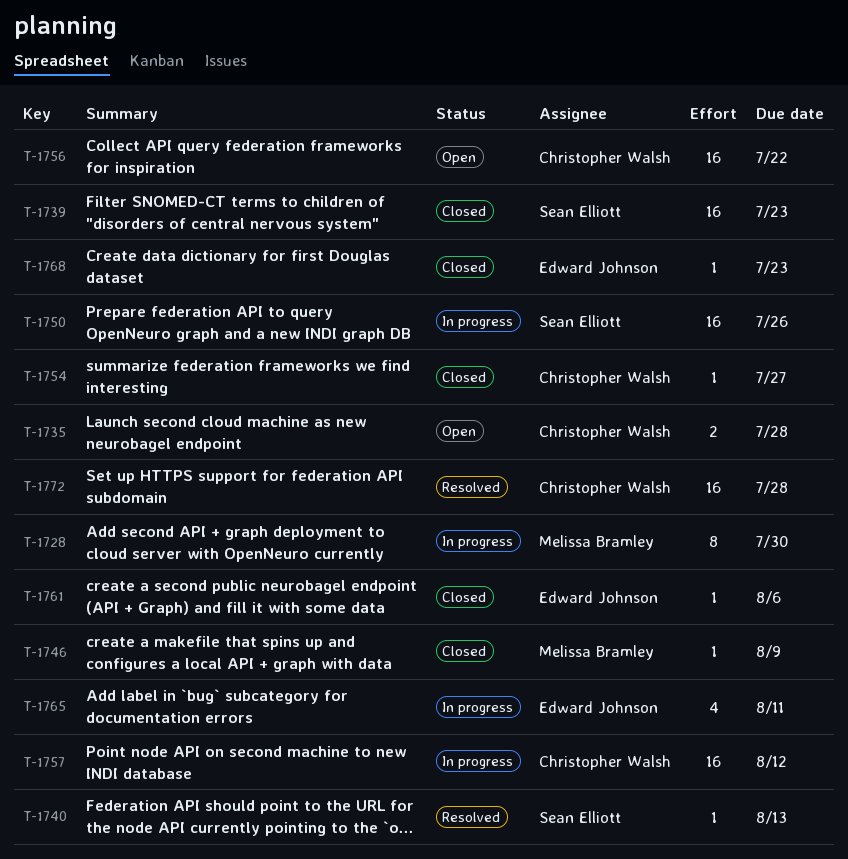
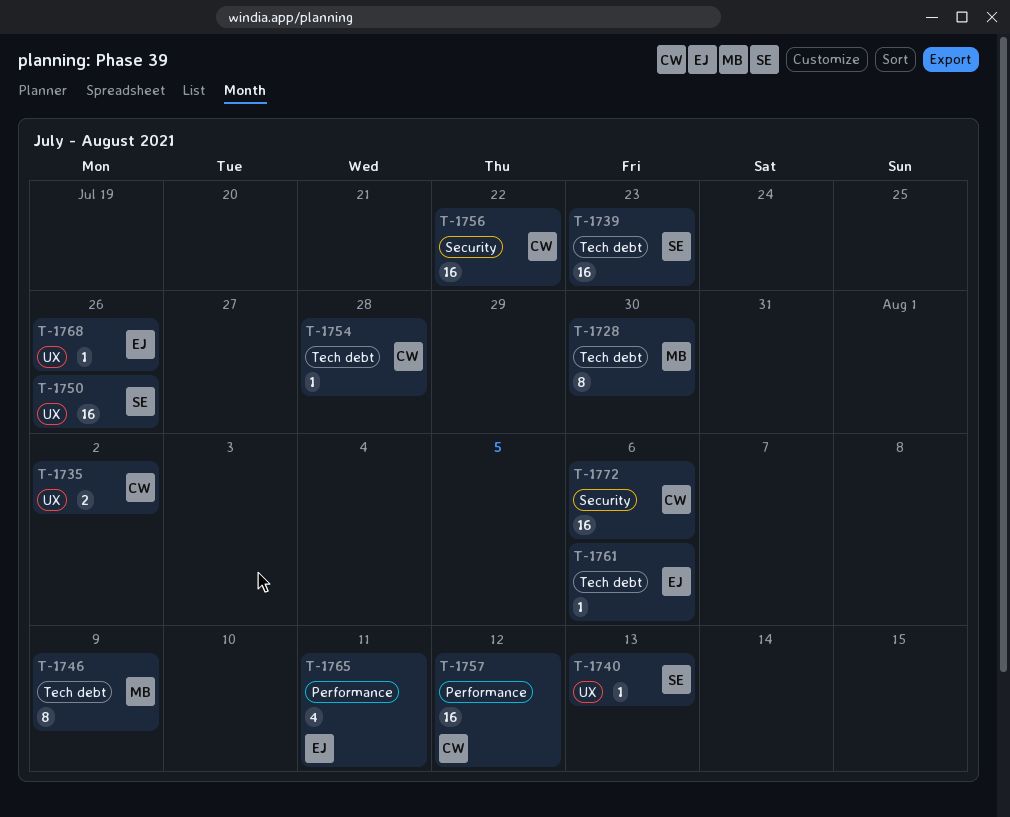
T-1735, due: Jul 28 -> Aug 2
T-1746, estimate: 1 -> 8
T-1754, due: Jul 27 -> Jul 28
T-1768, due: Jul 23 -> Jul 26
T-1772, due: Jul 28 -> Aug 6

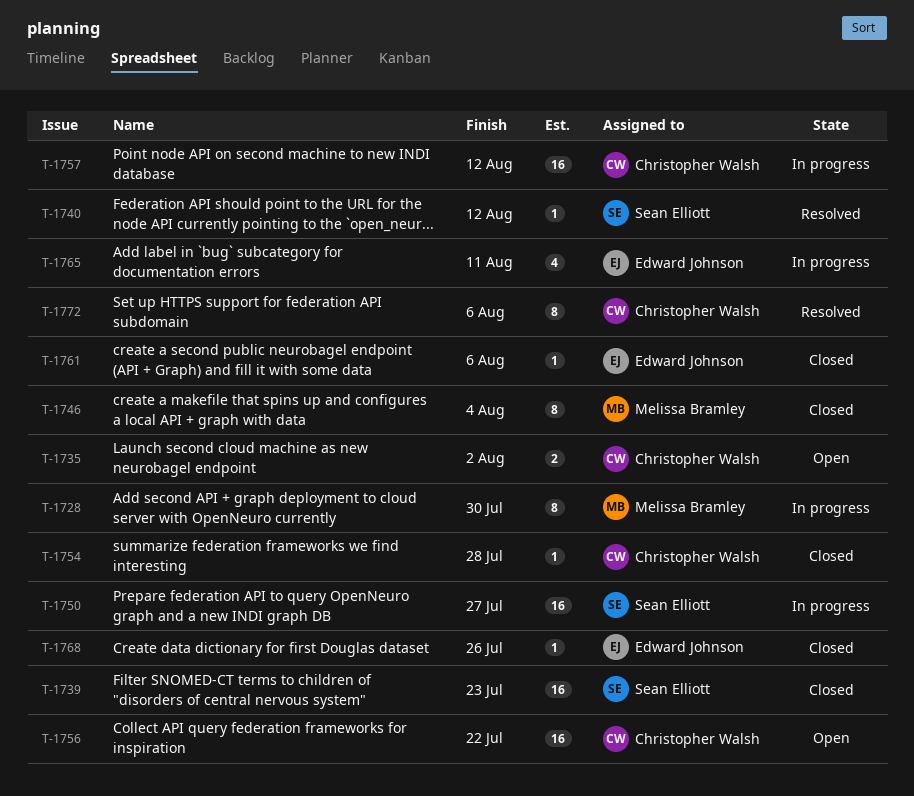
T-1740, due: Aug 13 -> Aug 12
T-1746, due: Aug 9 -> Aug 4
T-1750, due: Jul 26 -> Jul 27
T-1772, estimate: 16 -> 8

